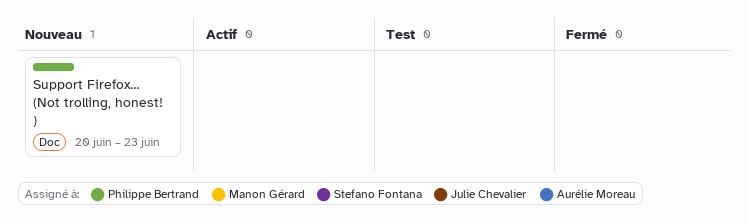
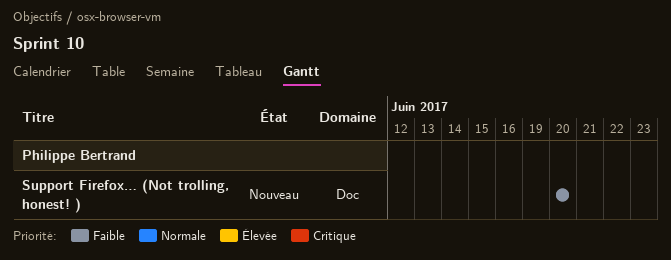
Support Firefox… (Not trolling, honest! ), due: Jun 23 -> Jun 20

